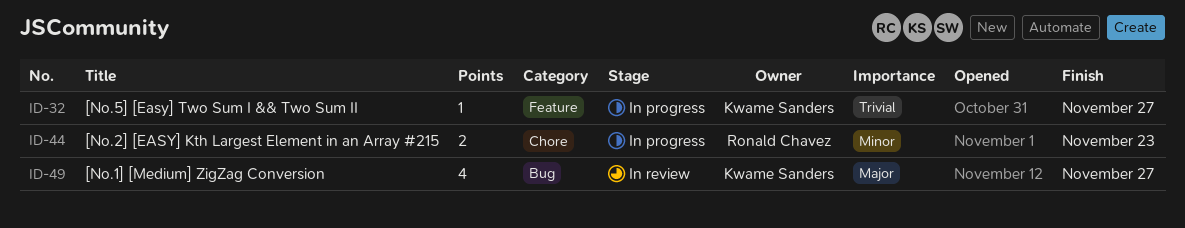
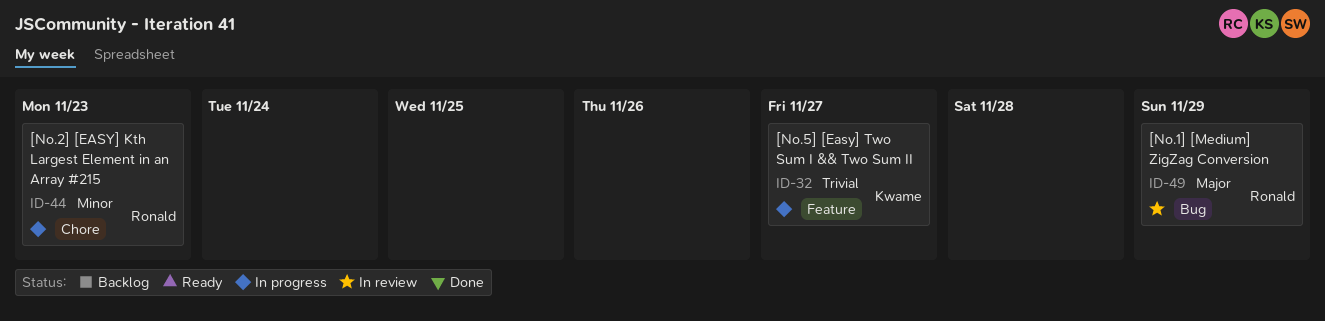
ID-49, owner: Kwame Sanders -> Ronald Chavez
ID-49, due: Nov 27 -> Nov 29

